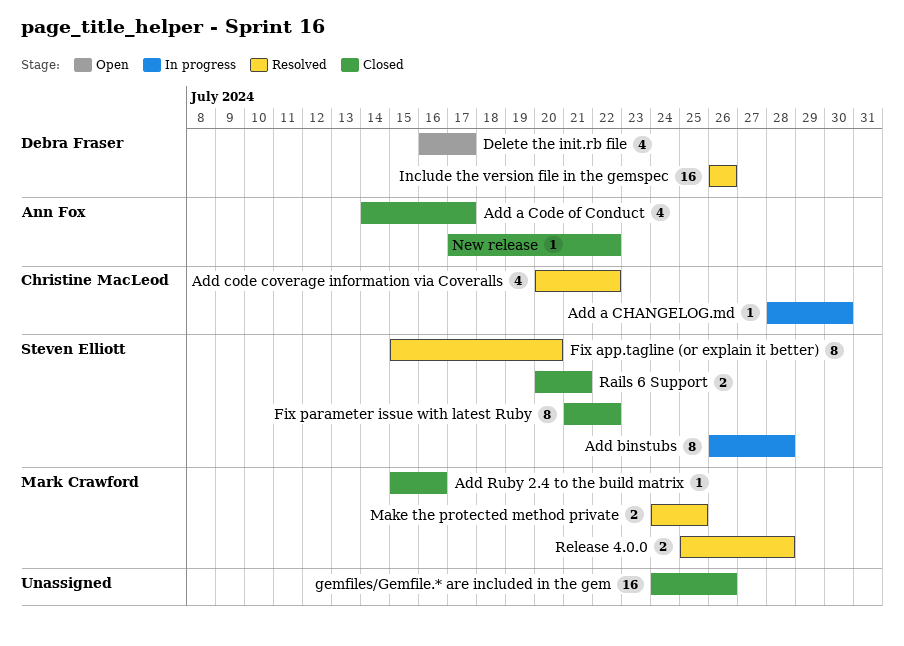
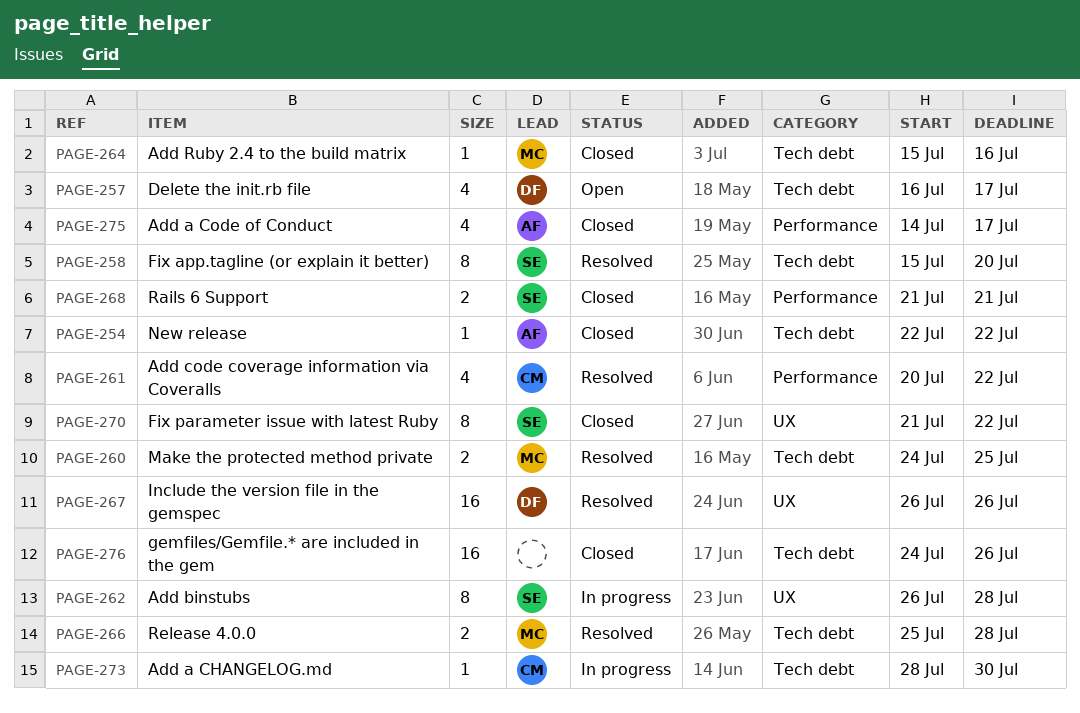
New release, start: Jul 17 -> Jul 22
Rails 6 Support, start: Jul 20 -> Jul 21

